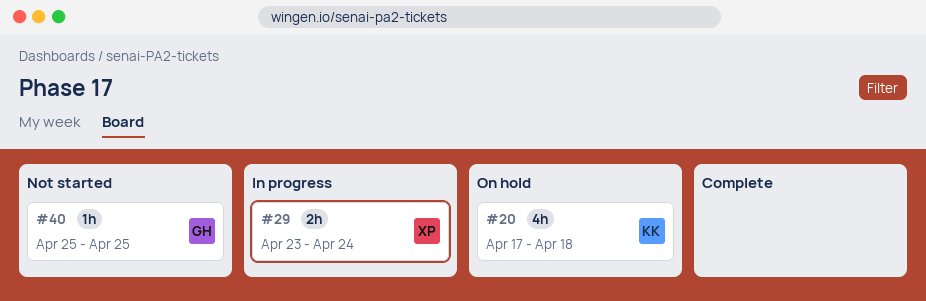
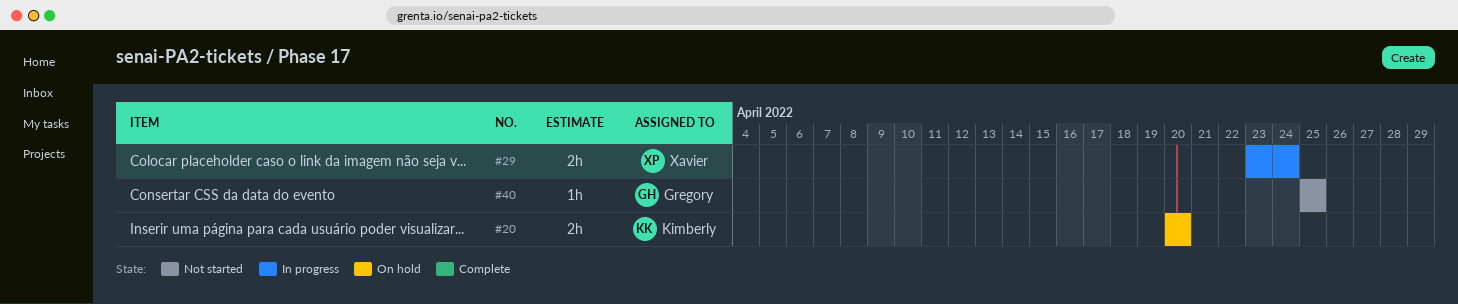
#20, estimate: 4h -> 2h
#20, start: Apr 17 -> Apr 20
#20, due: Apr 18 -> Apr 20

